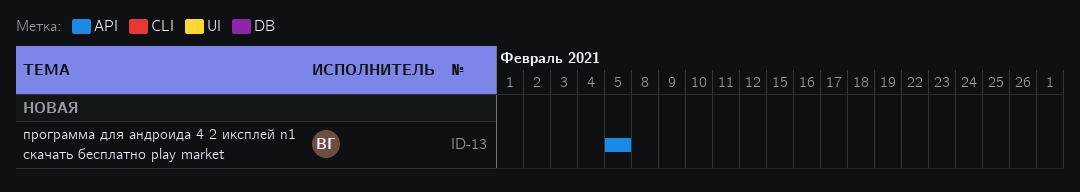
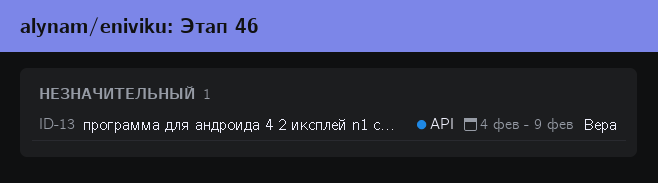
ID-13, start: Feb 5 -> Feb 4
ID-13, due: Feb 5 -> Feb 9

